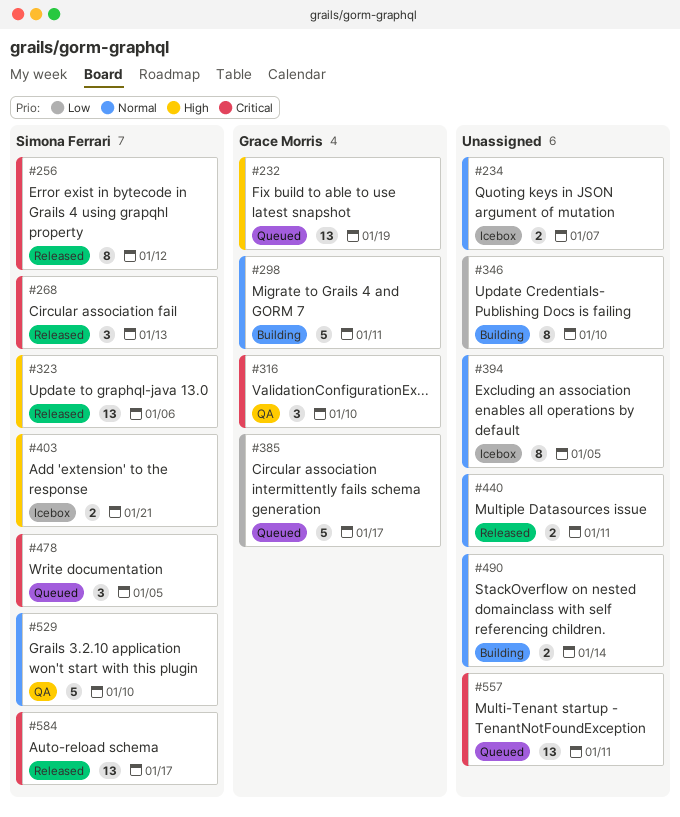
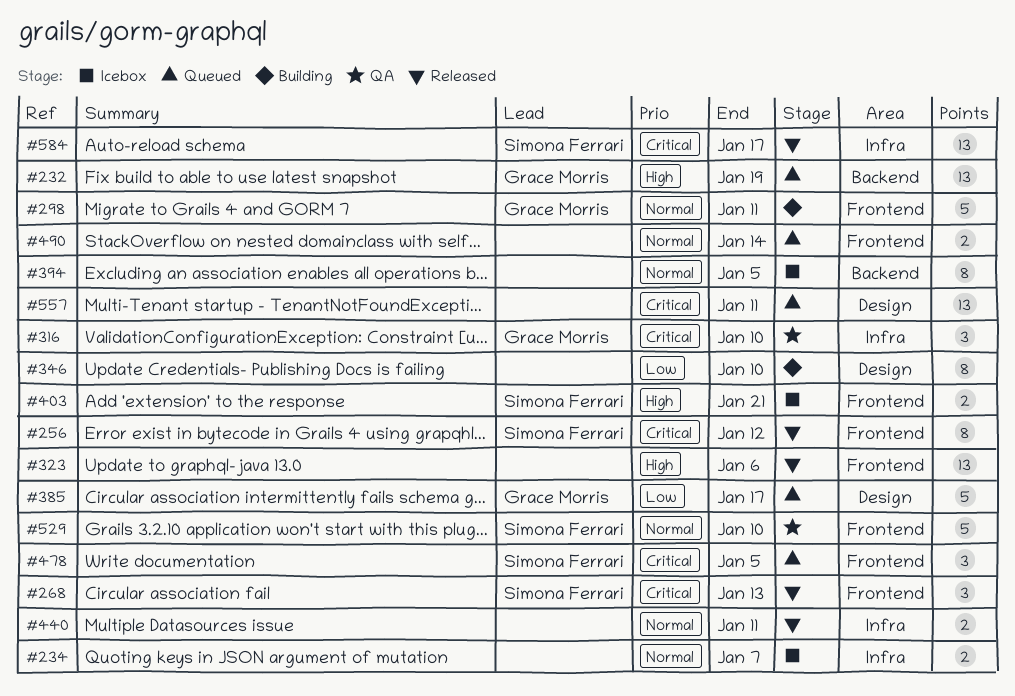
#323, owner: Simona Ferrari -> none
#490, status: Building -> Queued

